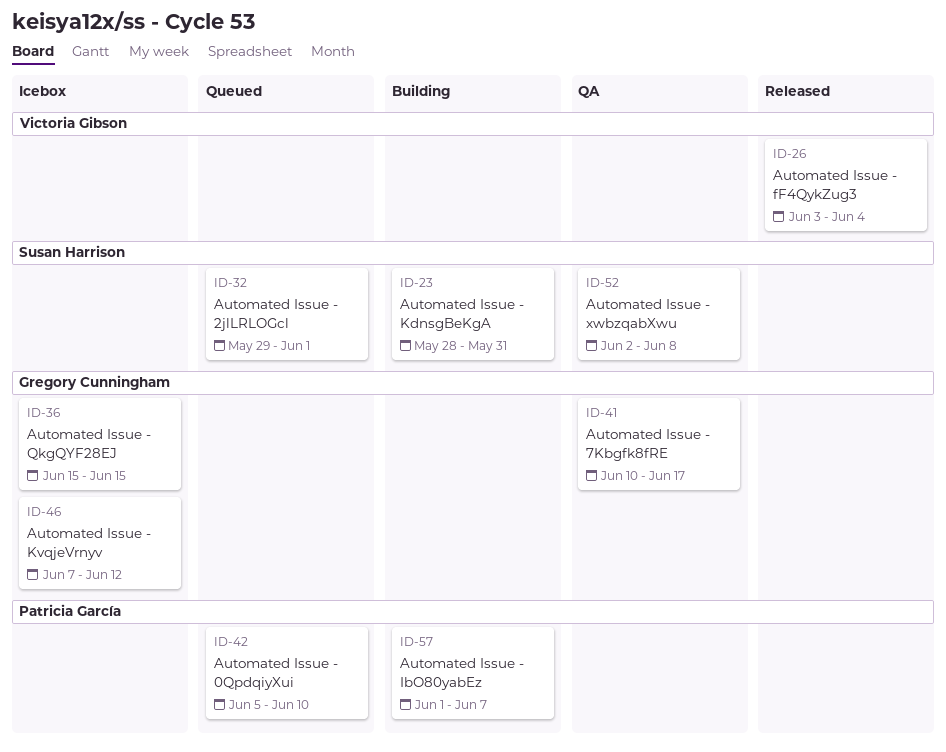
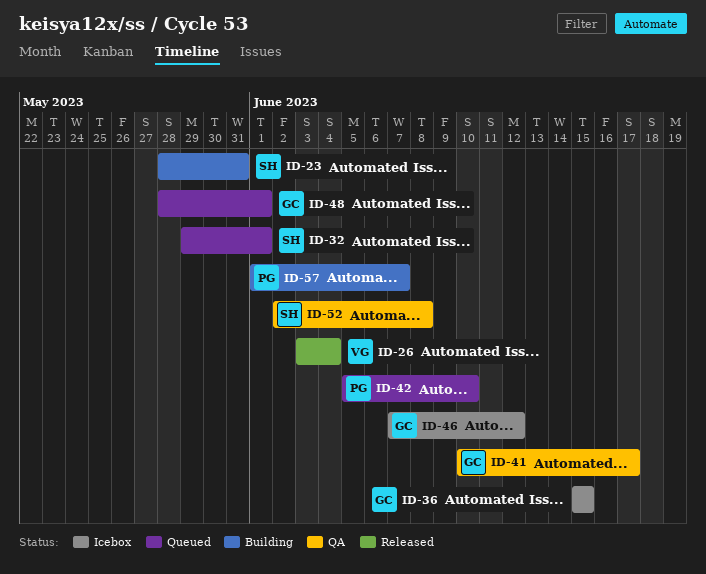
ID-48: none -> present

